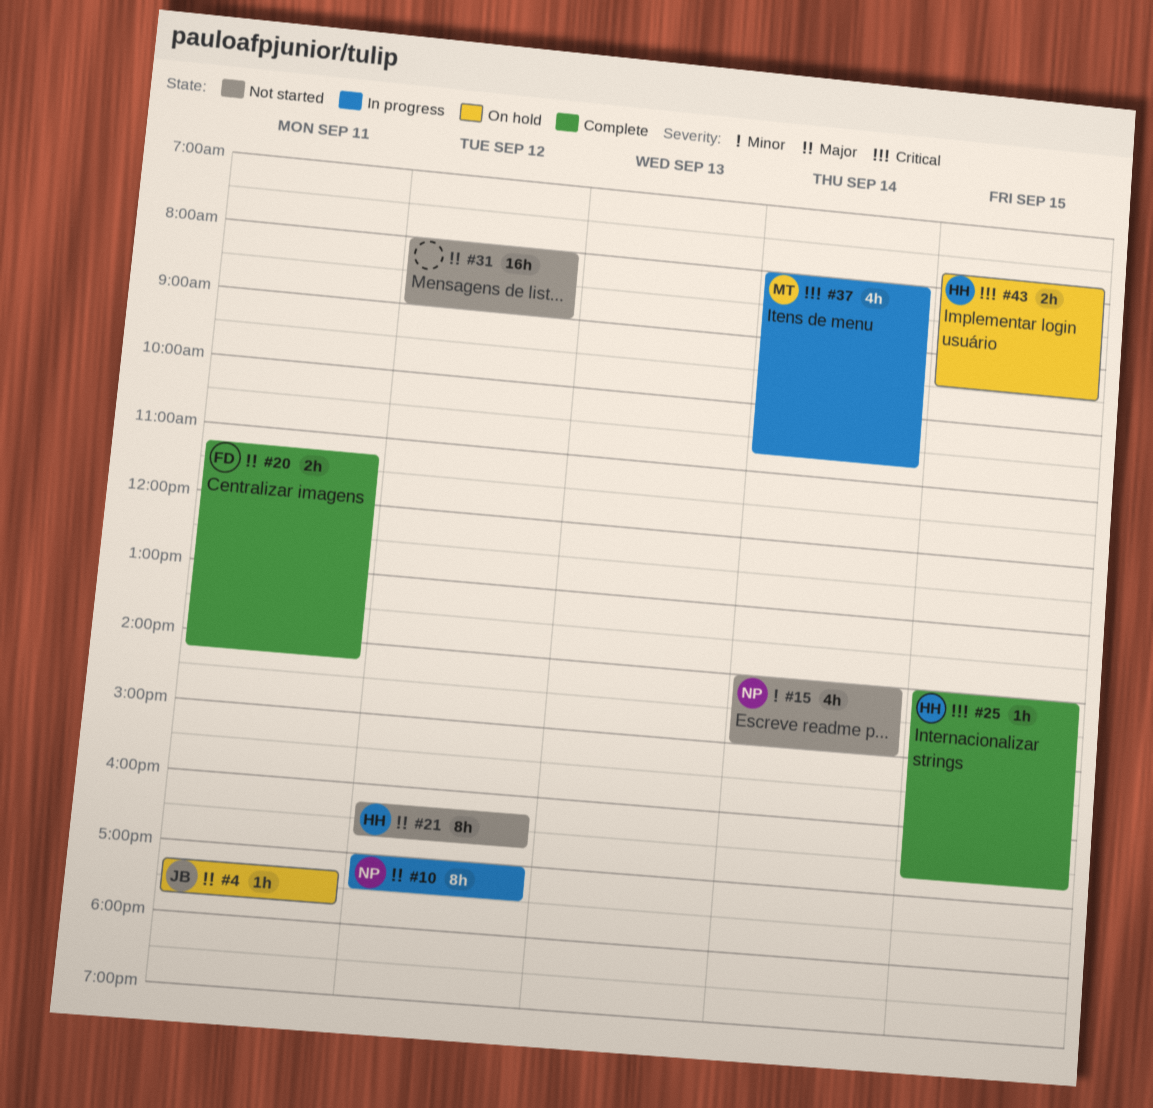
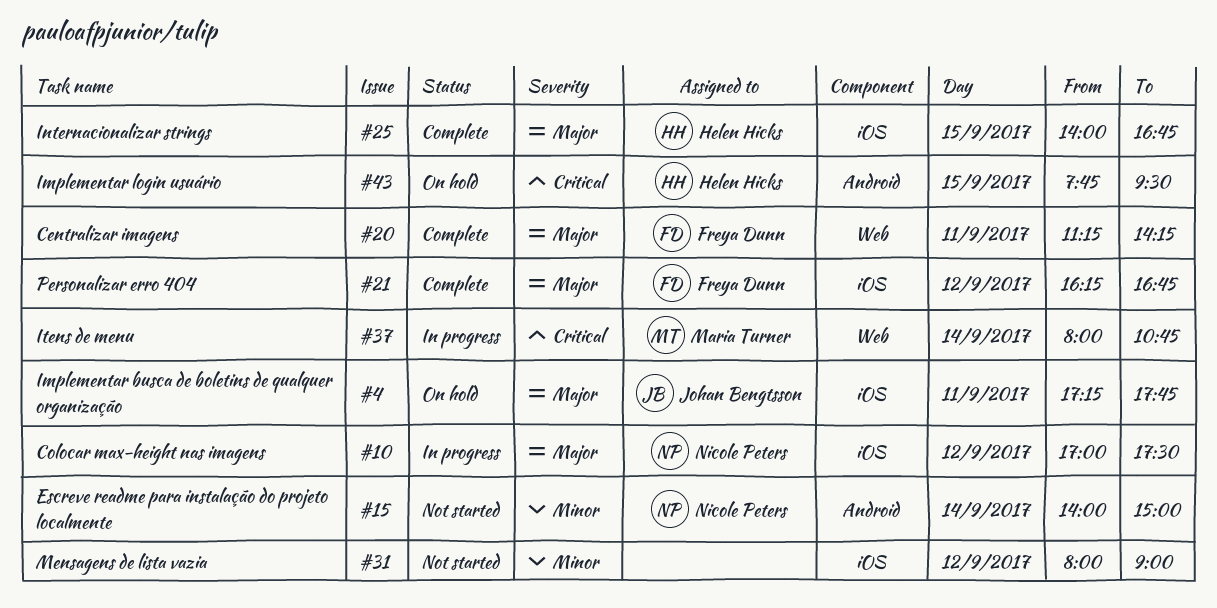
#21, status: Not started -> Complete
#21, owner: Helen Hicks -> Freya Dunn
#25, priority: Critical -> Major
#31, priority: Major -> Minor

